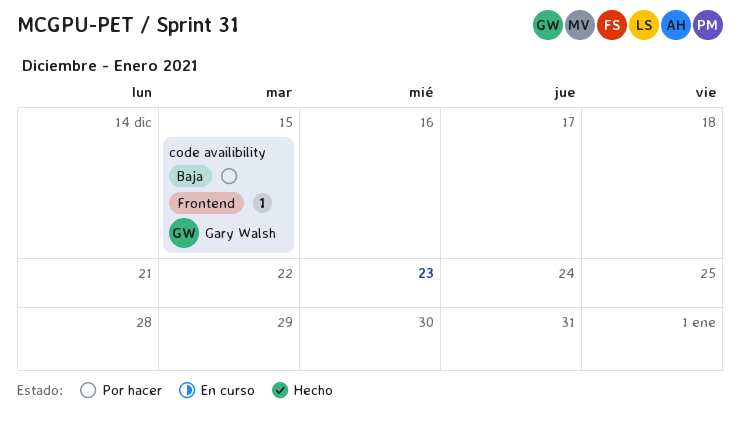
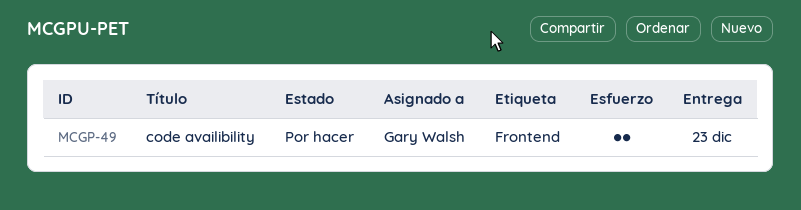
code availibility, estimate: 1 -> 2
code availibility, due: Dec 15 -> Dec 23

